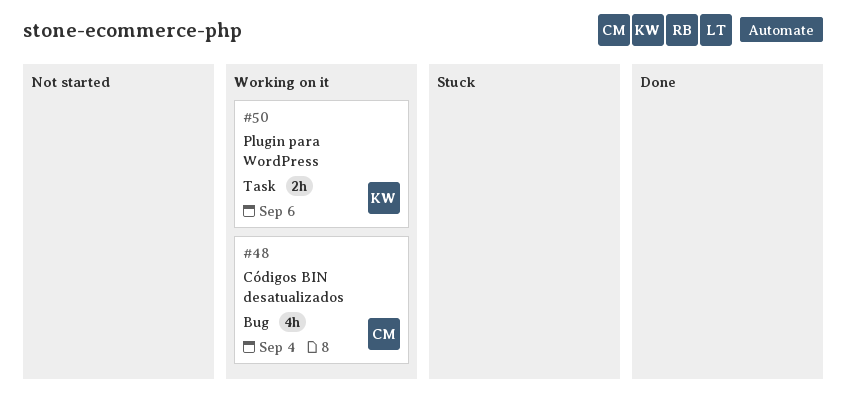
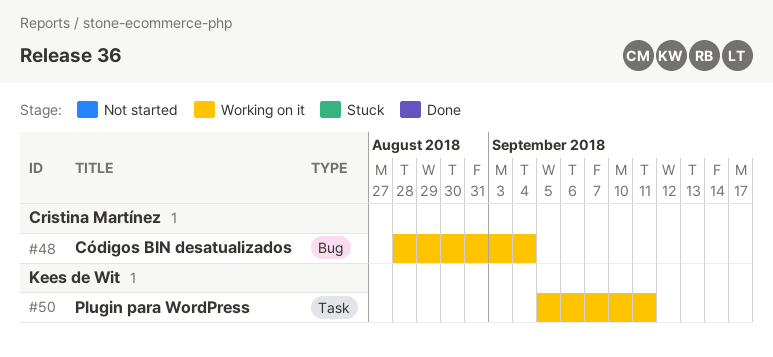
#50, due: Sep 6 -> Sep 11

